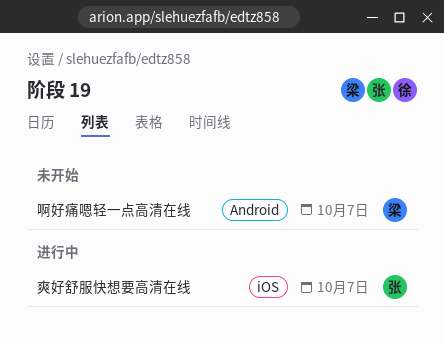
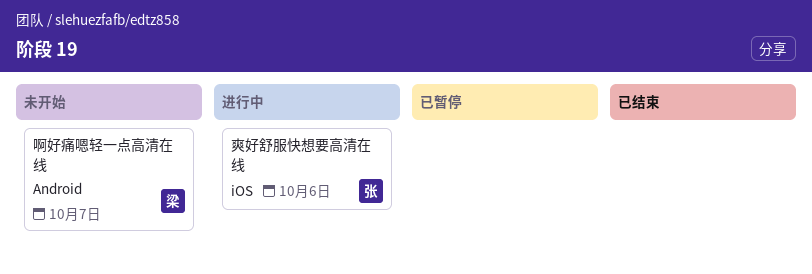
爽好舒服快想要高清在线, due: Oct 7 -> Oct 6

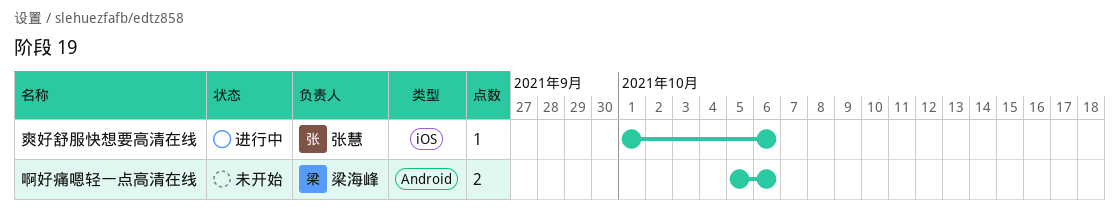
啊好痛嗯轻一点高清在线, due: Oct 7 -> Oct 6

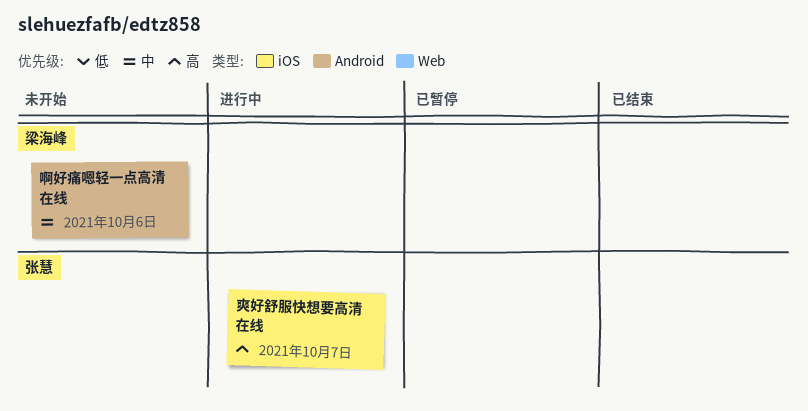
爽好舒服快想要高清在线, due: Oct 6 -> Oct 7

